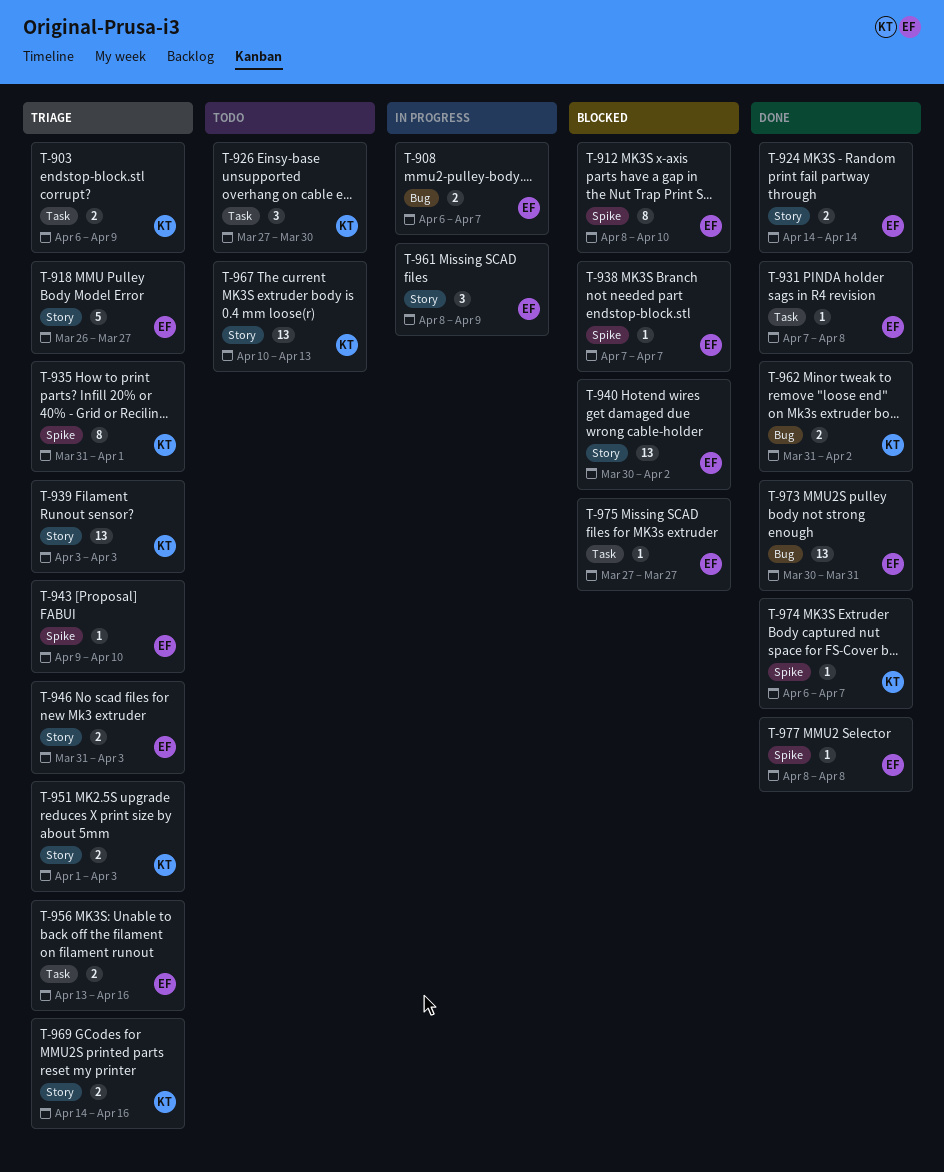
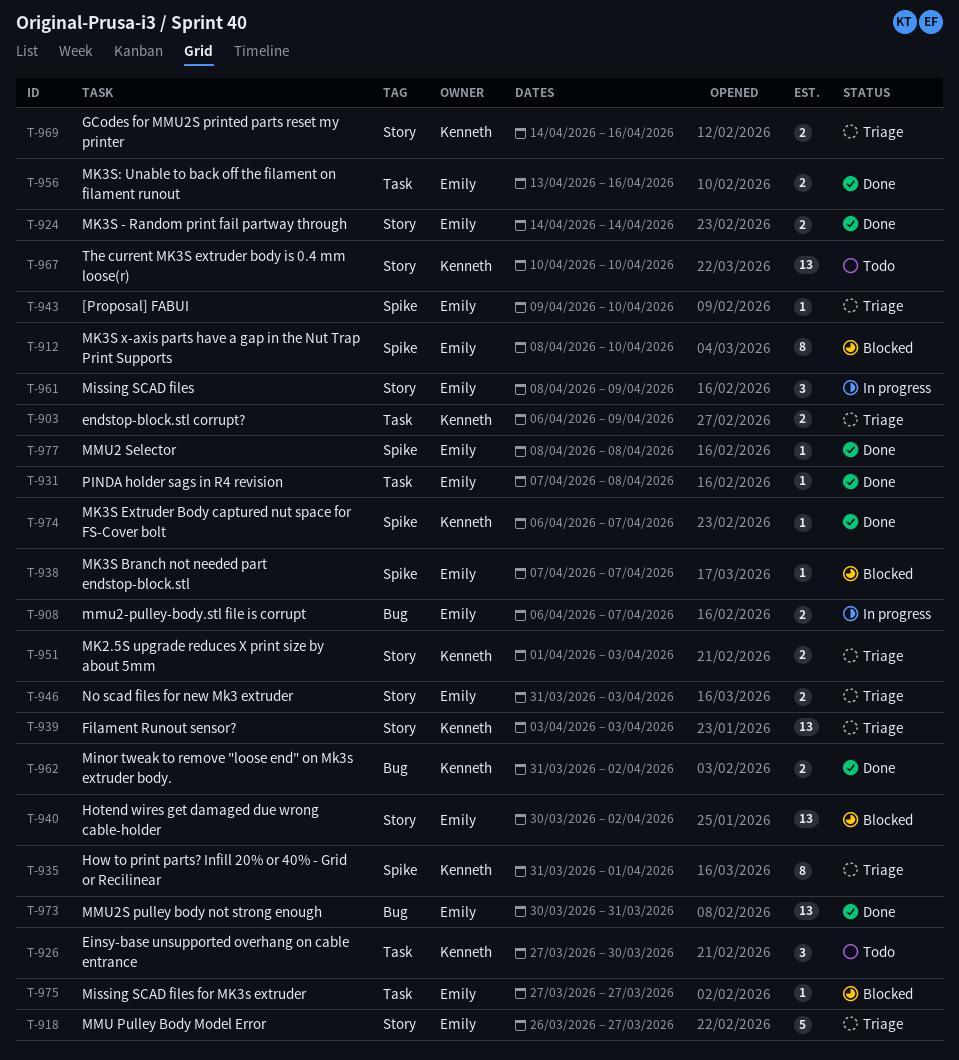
T-956, status: Triage -> Done
T-967, due: Apr 13 -> Apr 10

